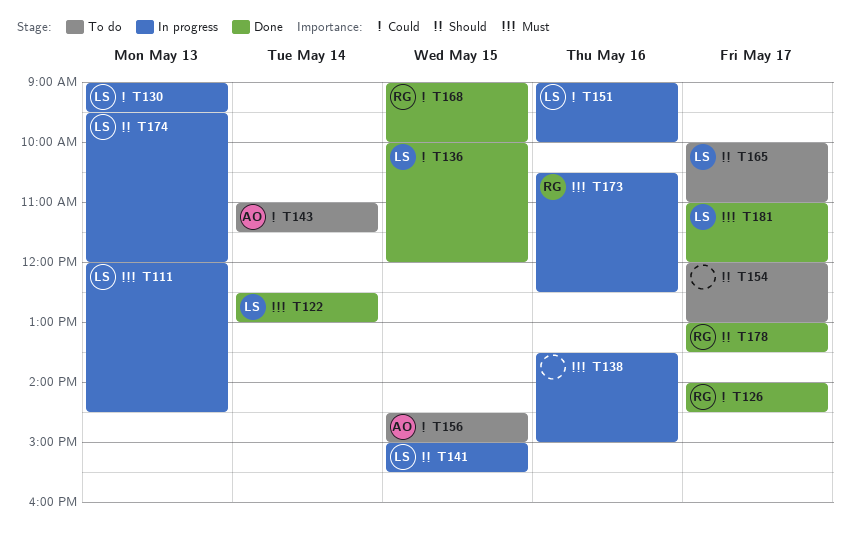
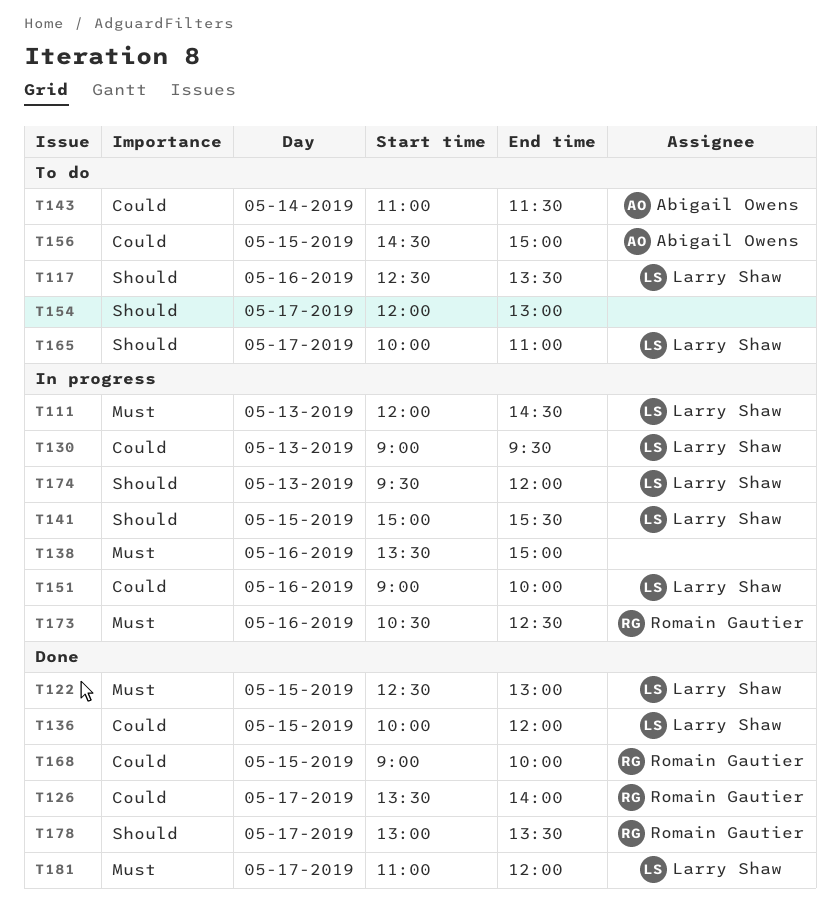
T117: none -> present
T122, day: May 14 -> May 15
T126, begins: 14:00 -> 13:30
T126, ends: 14:30 -> 14:00

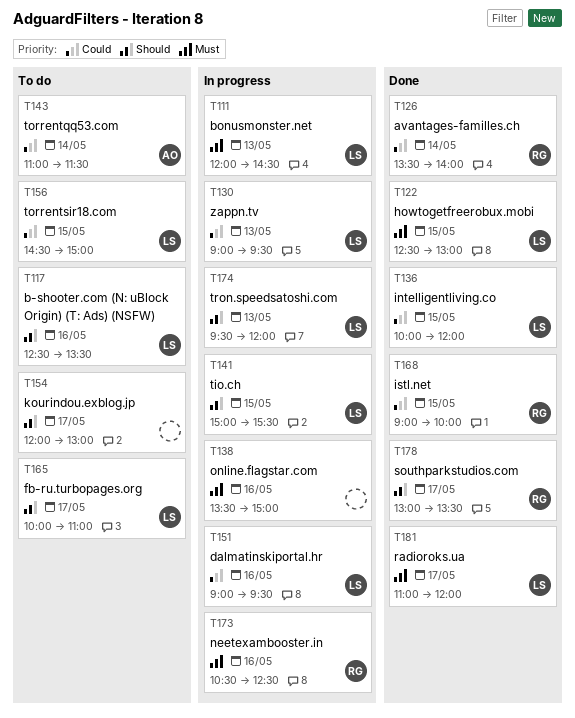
T126, day: May 17 -> May 14
T151, ends: 10:00 -> 09:30
T156, owner: Abigail Owens -> Larry Shaw

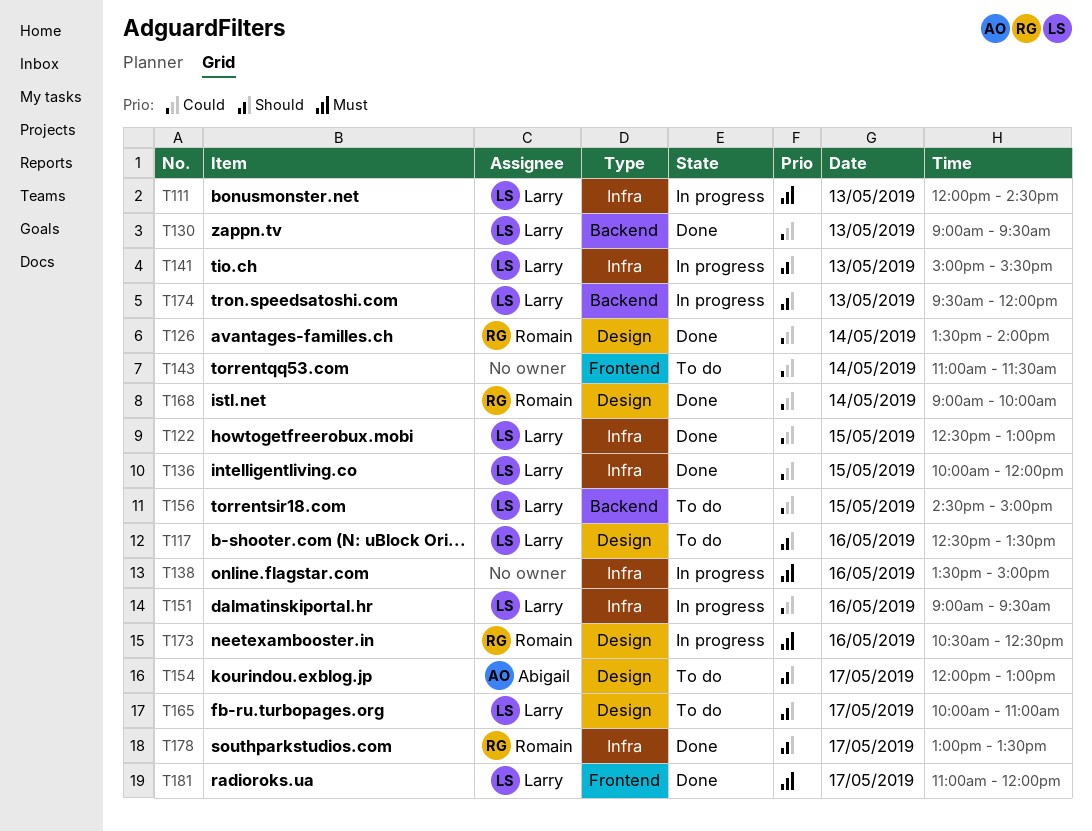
T122, priority: Must -> Could
T130, status: In progress -> Done
T141, day: May 15 -> May 13
T143, owner: Abigail -> none
T154, owner: none -> Abigail
T168, day: May 15 -> May 14

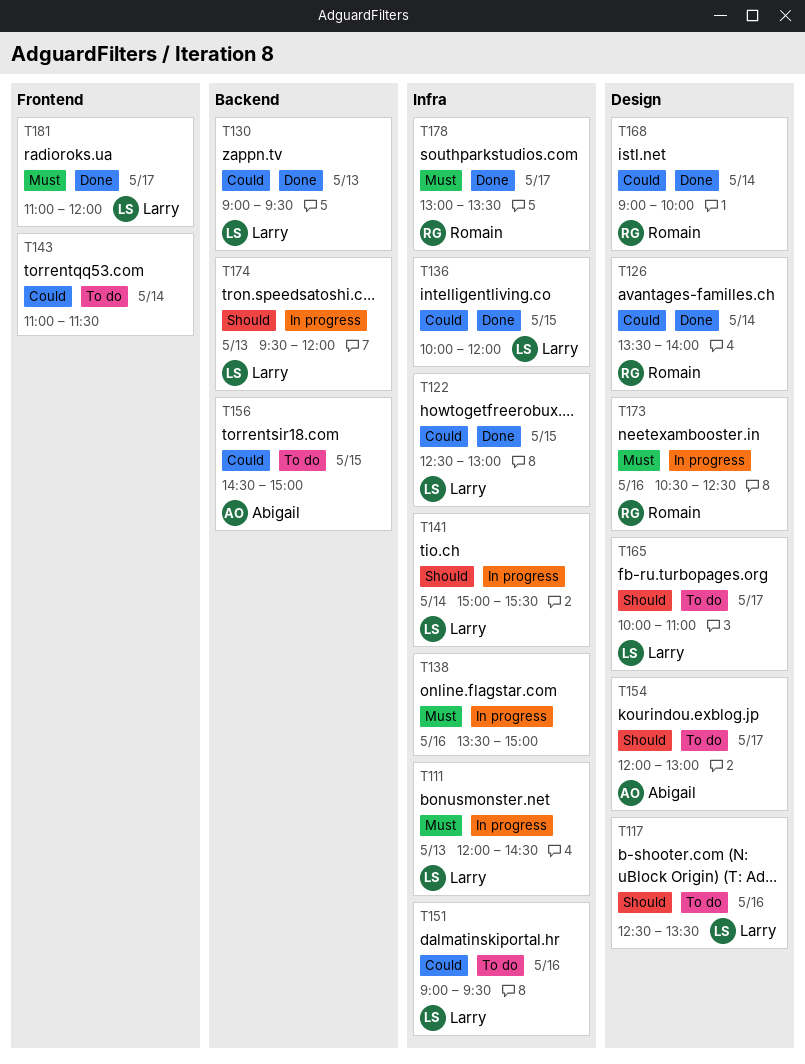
T141, day: May 13 -> May 14
T151, status: In progress -> To do
T156, owner: Larry -> Abigail
T178, priority: Should -> Must

